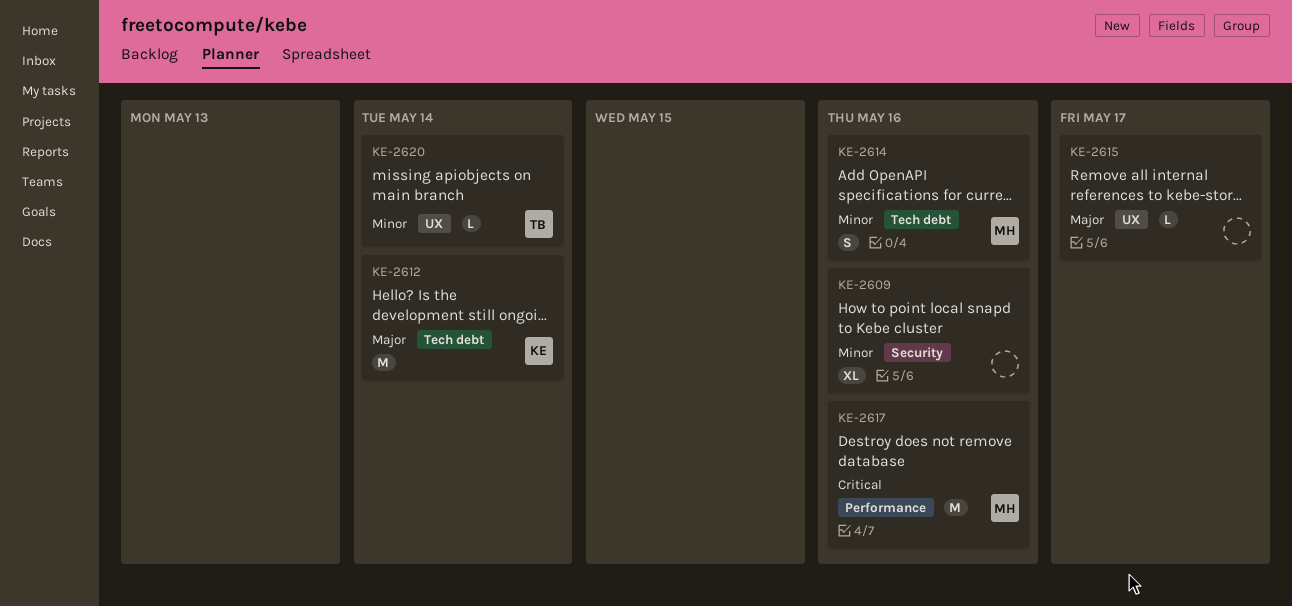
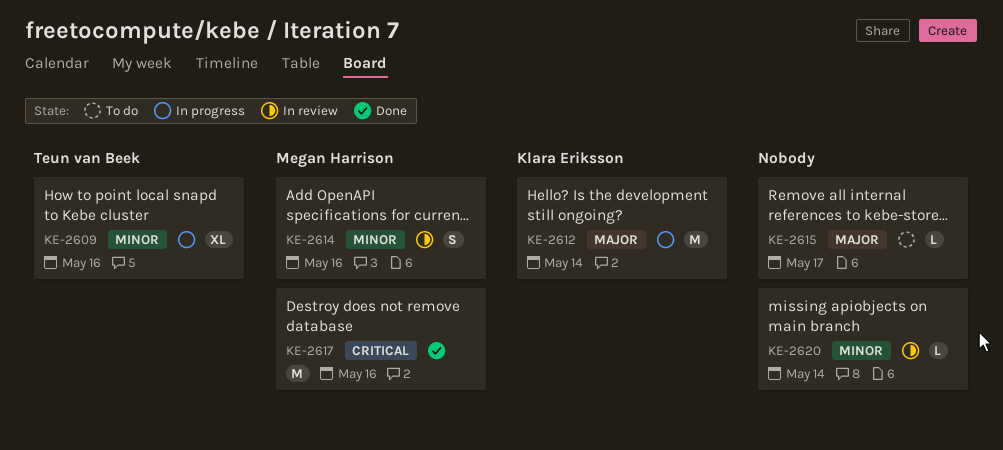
KE-2609, owner: none -> Teun van Beek
KE-2620, owner: Teun van Beek -> none

